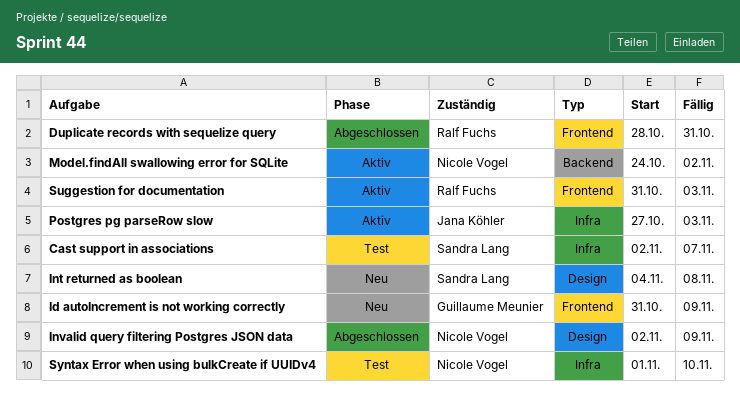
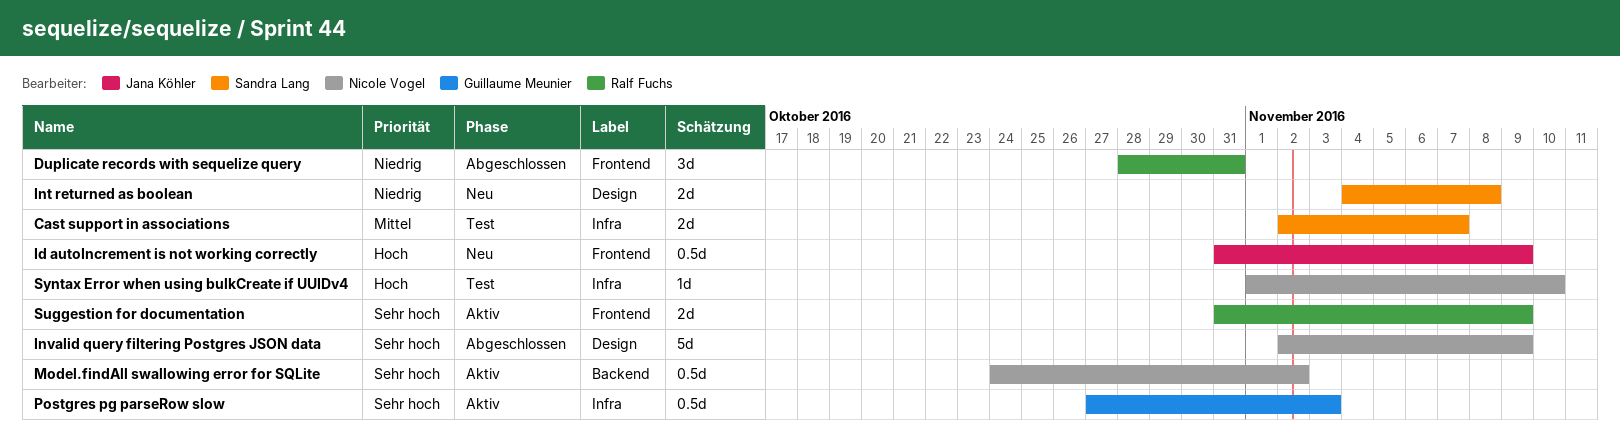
Id autoIncrement is not working correctly, owner: Guillaume Meunier -> Jana Köhler
Postgres pg parseRow slow, owner: Jana Köhler -> Guillaume Meunier
Suggestion for documentation, due: Nov 3 -> Nov 9

